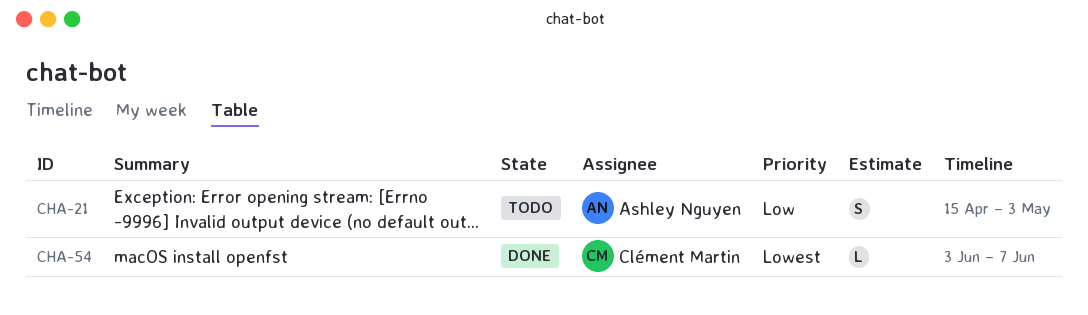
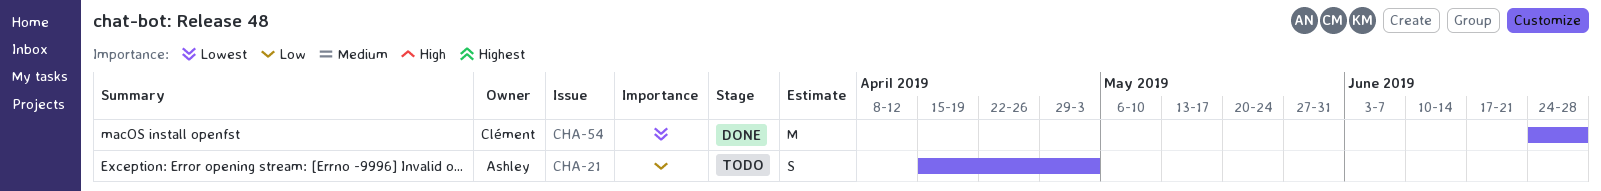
CHA-54, estimate: L -> M
CHA-54, start: Jun 3 -> Jun 24
CHA-54, due: Jun 7 -> Jun 28

